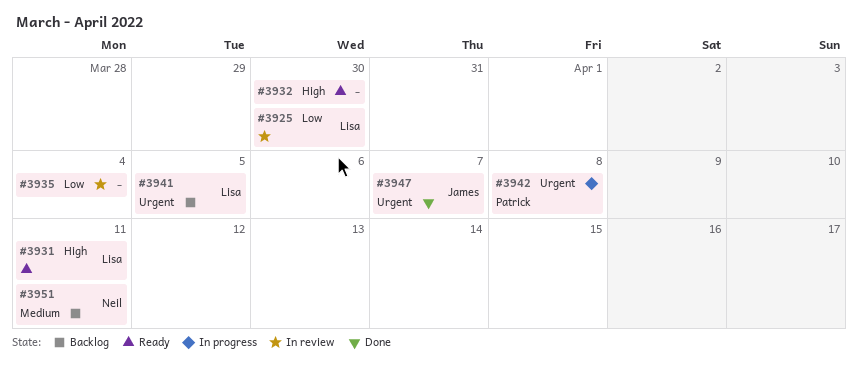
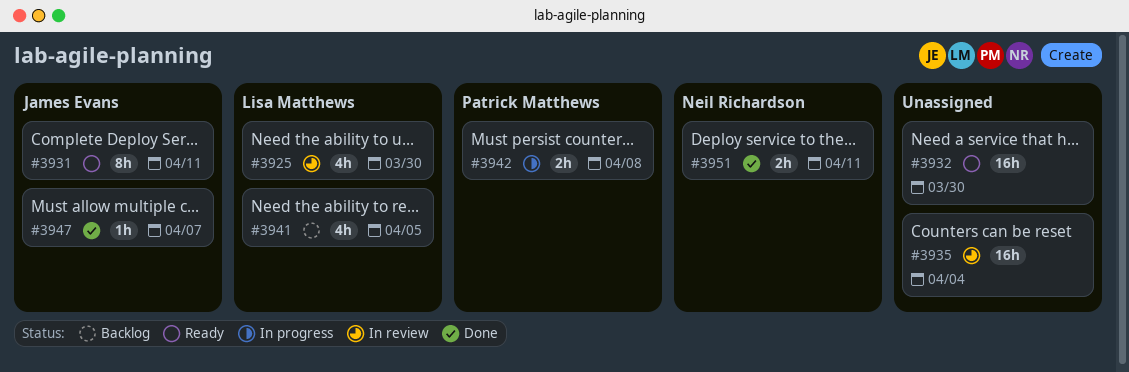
#3931, owner: Lisa Matthews -> James Evans
#3951, status: Backlog -> Done

